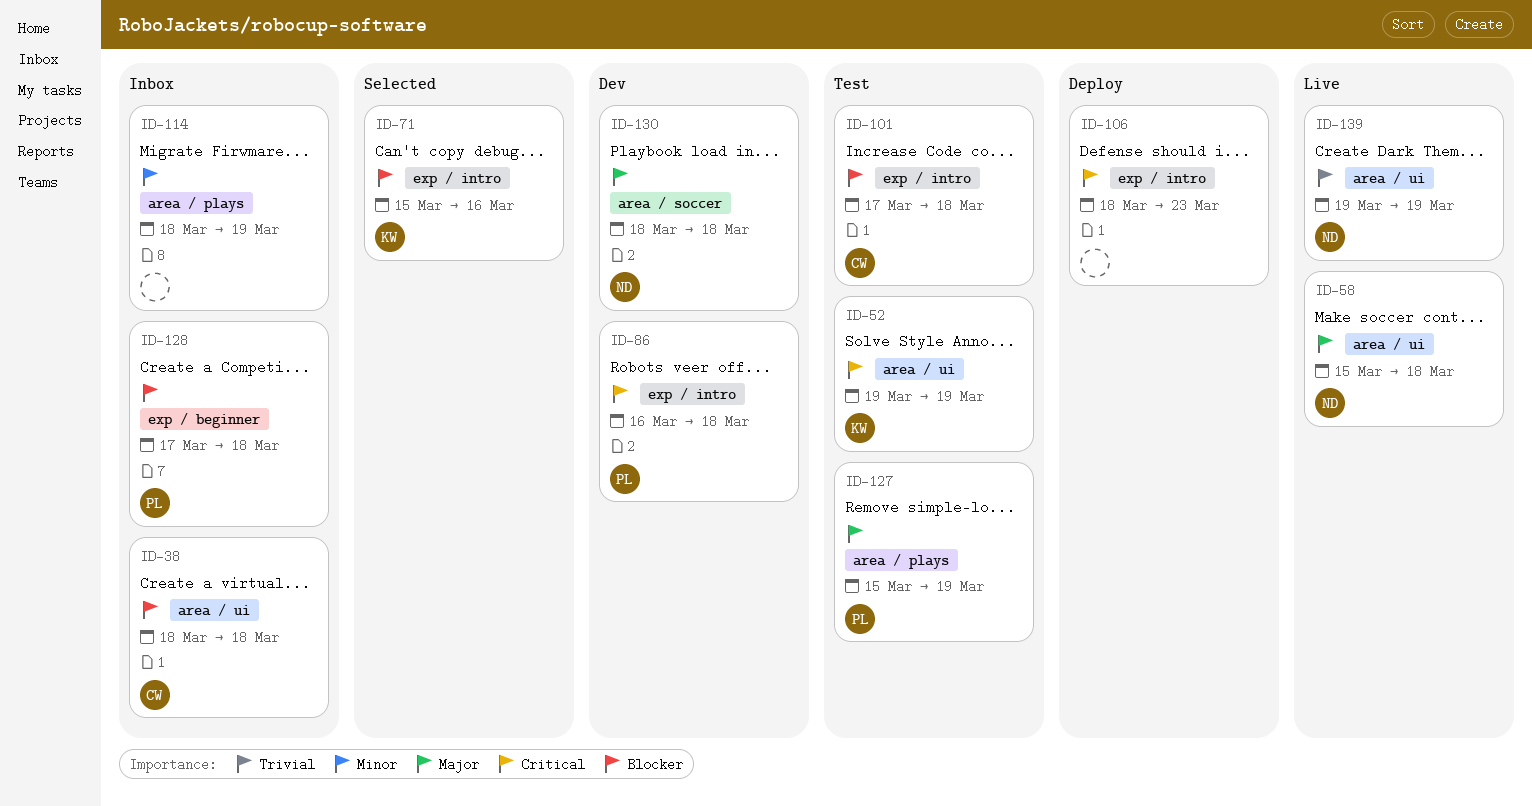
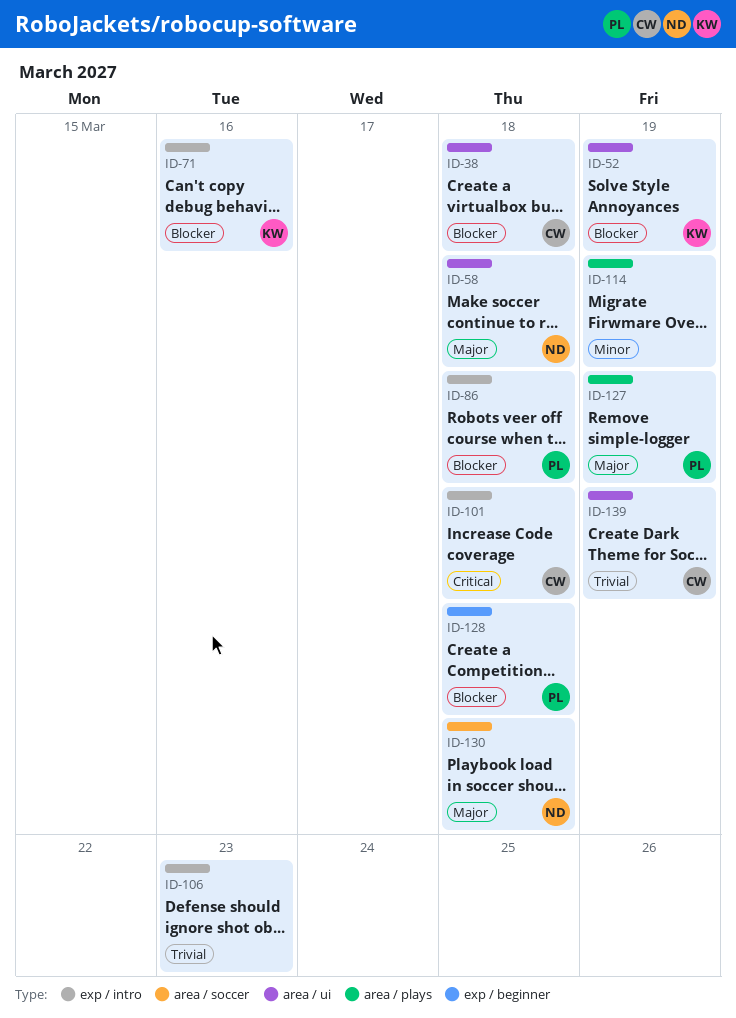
ID-52, priority: Critical -> Blocker
ID-86, priority: Critical -> Blocker
ID-101, priority: Blocker -> Critical
ID-106, priority: Critical -> Trivial
ID-139, owner: ND -> CW

